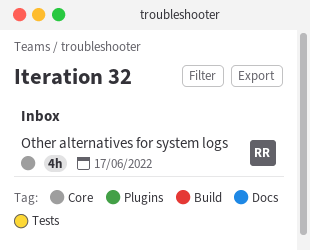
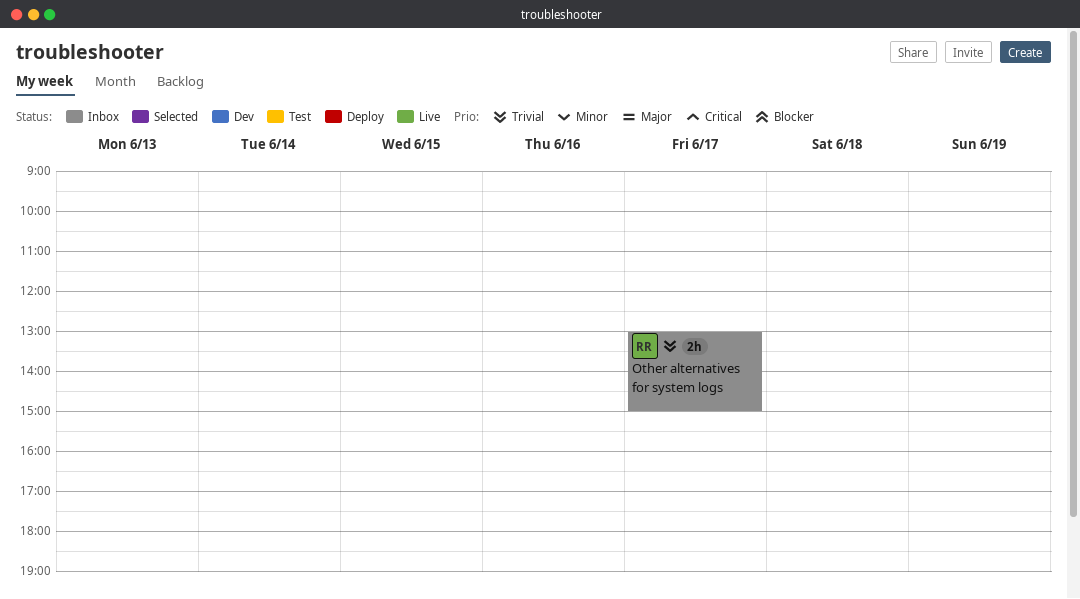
Other alternatives for system logs, estimate: 4h -> 2h

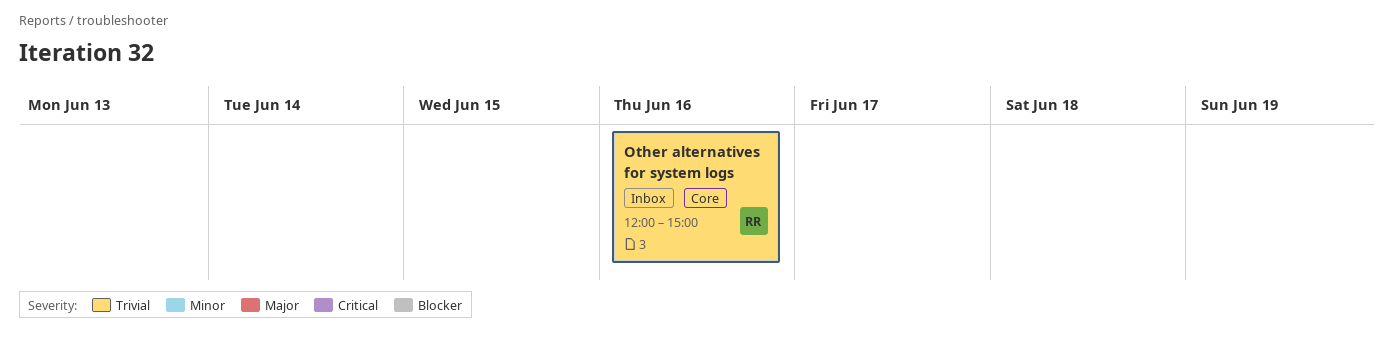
Other alternatives for system logs, day: Jun 17 -> Jun 16
Other alternatives for system logs, begins: 13:00 -> 12:00

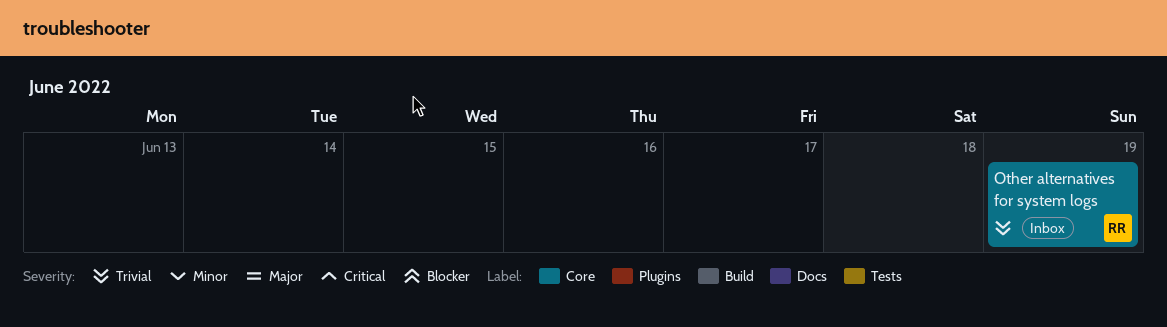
Other alternatives for system logs, day: Jun 16 -> Jun 19

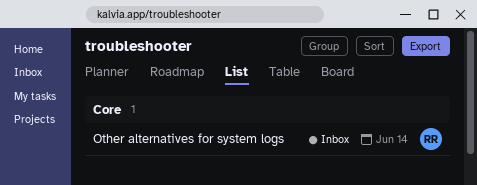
Other alternatives for system logs, day: Jun 19 -> Jun 14

